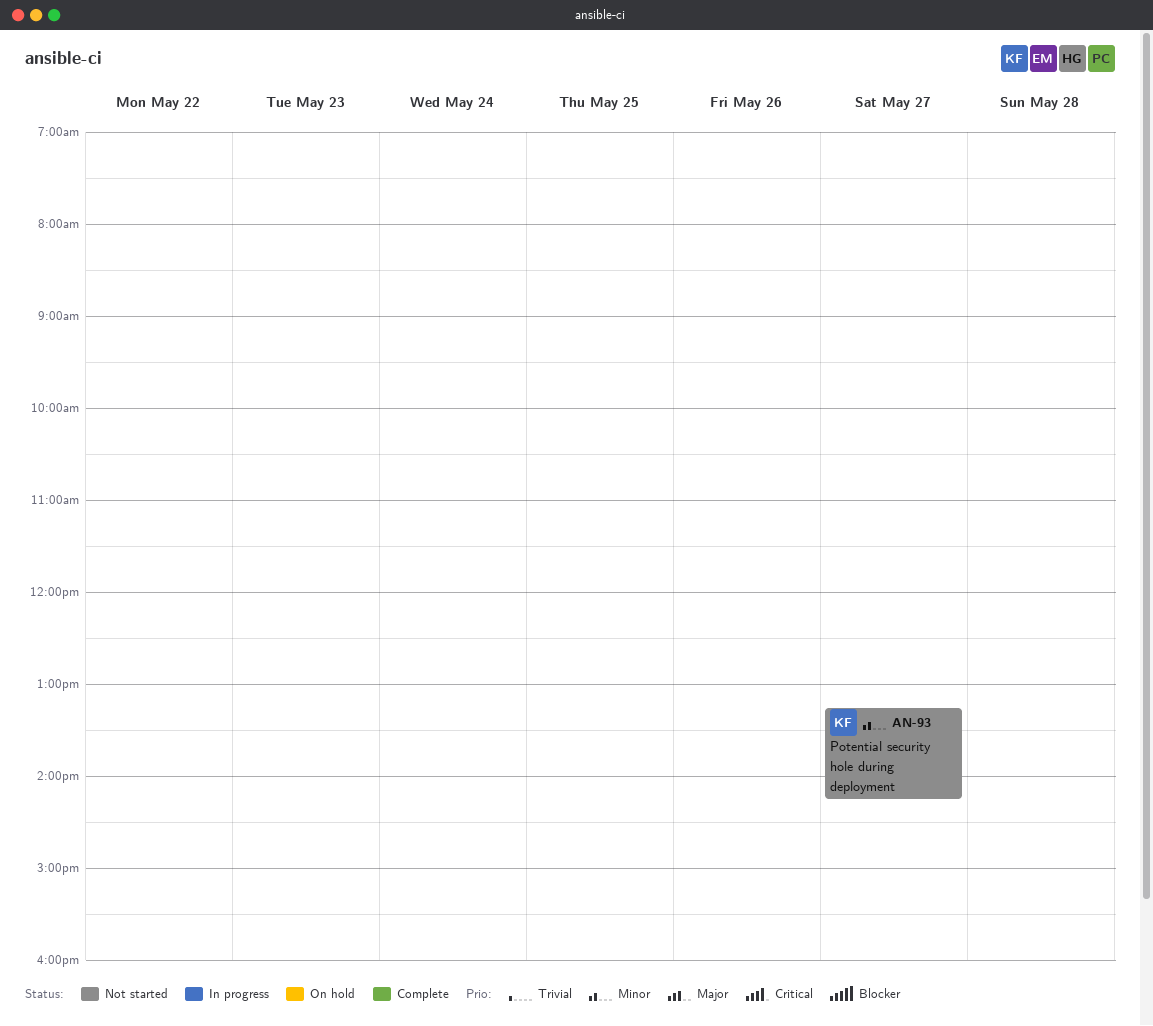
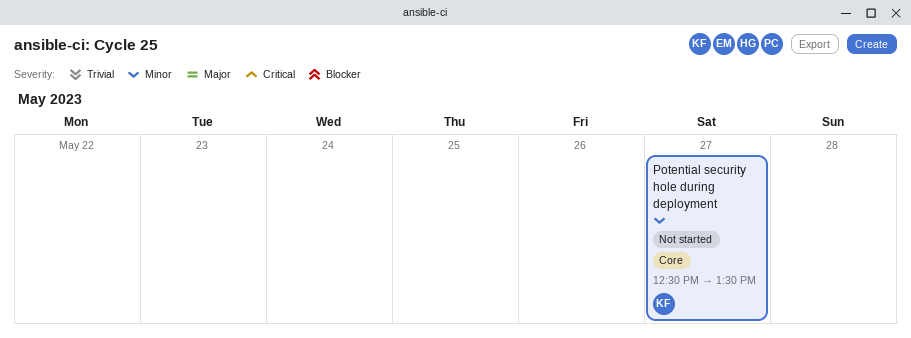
Potential security hole during deployment, begins: 13:15 -> 12:30
Potential security hole during deployment, ends: 14:15 -> 13:30

